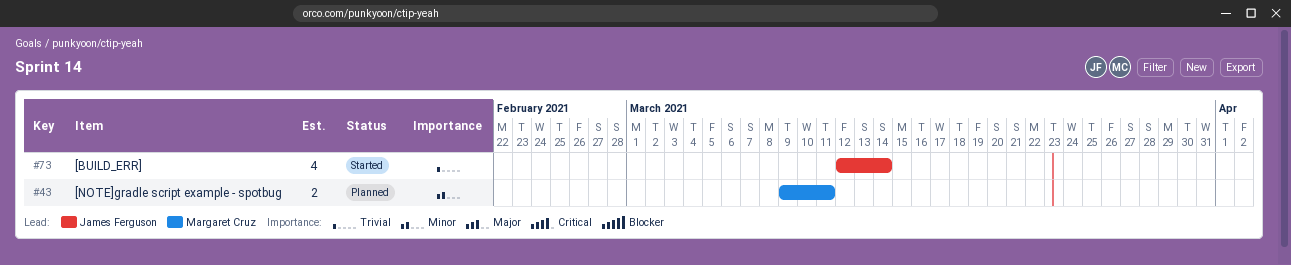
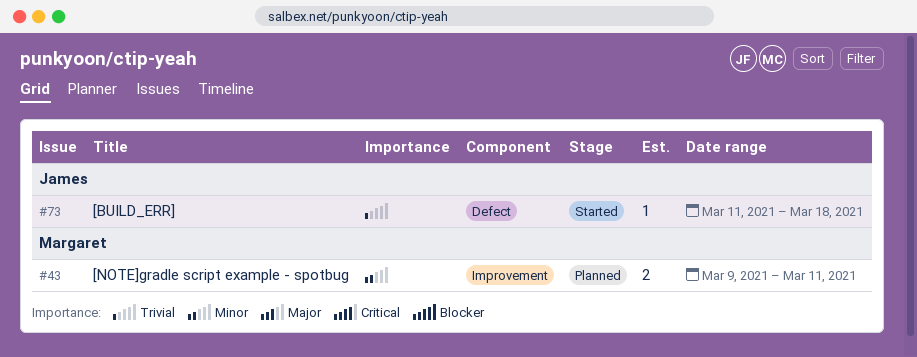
#73, estimate: 4 -> 1
#73, start: Mar 12 -> Mar 11
#73, due: Mar 14 -> Mar 18

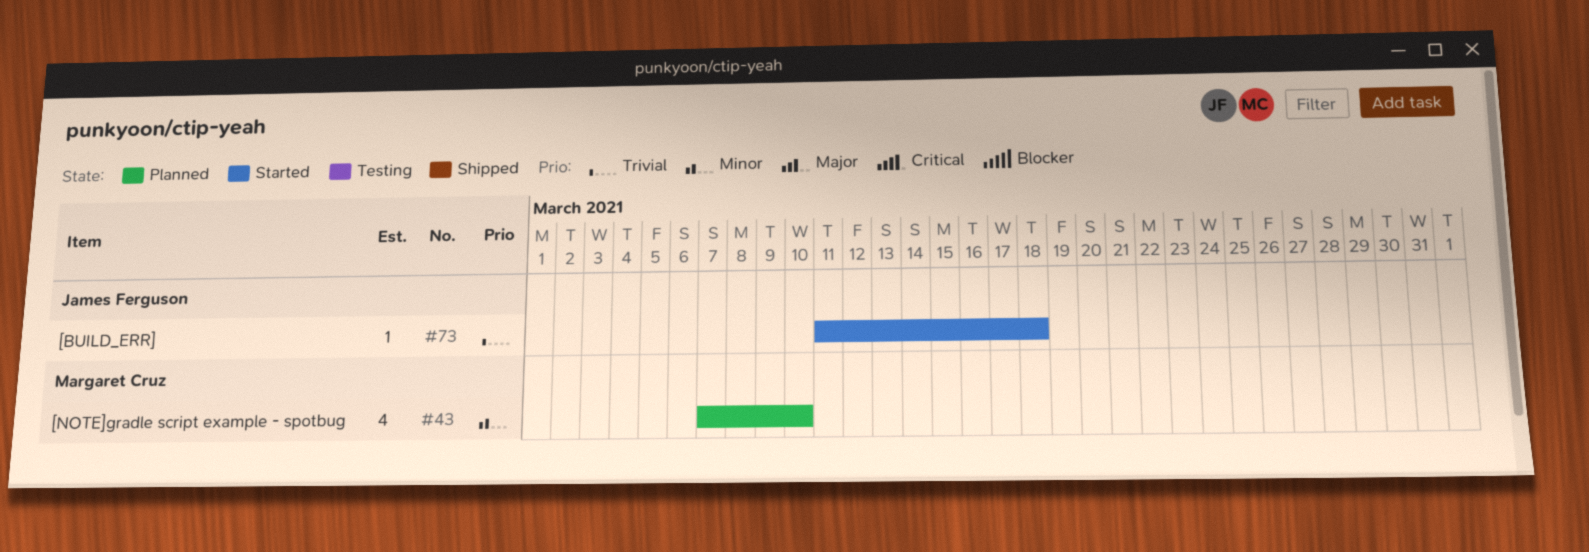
#43, estimate: 2 -> 4
#43, start: Mar 9 -> Mar 7
#43, due: Mar 11 -> Mar 10

